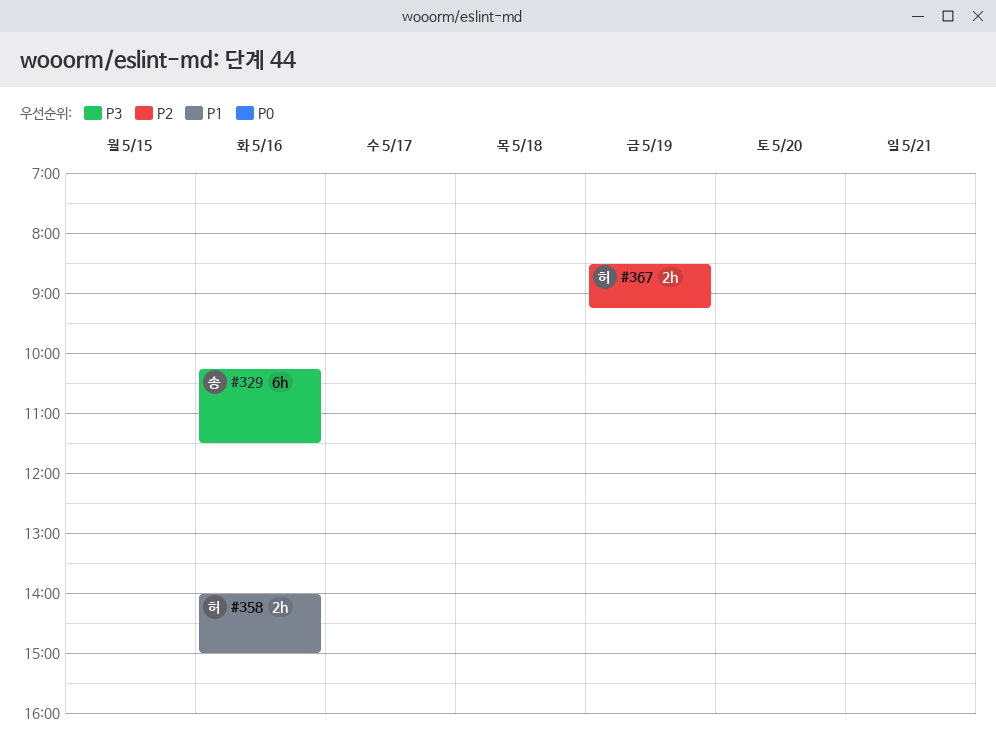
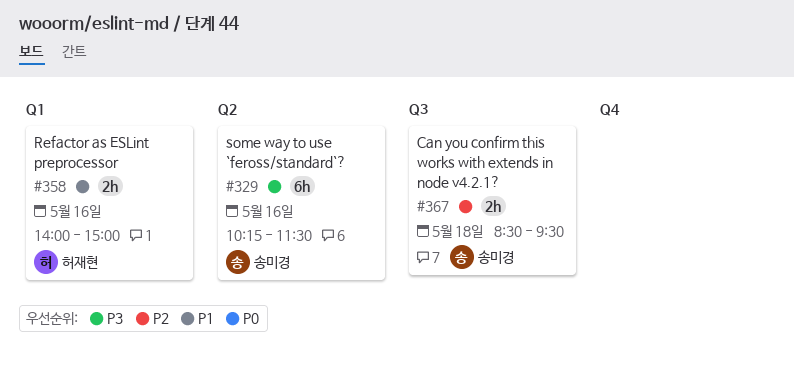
#367, owner: 허재현 -> 송미경
#367, day: May 19 -> May 18
#367, ends: 09:15 -> 09:30

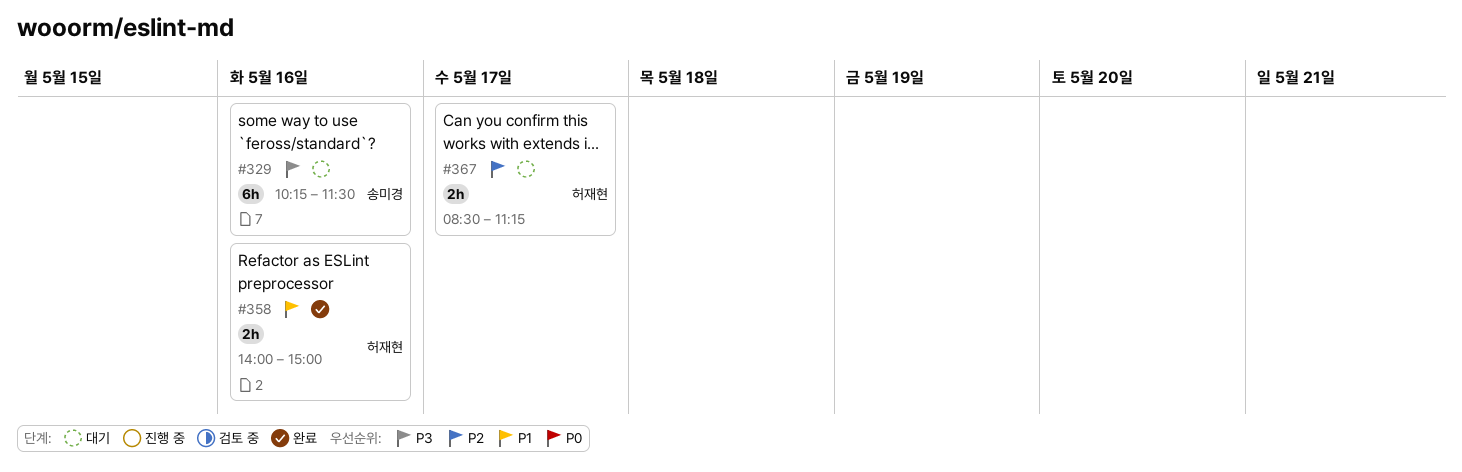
#367, owner: 송미경 -> 허재현
#367, day: May 18 -> May 17
#367, ends: 09:30 -> 11:15

